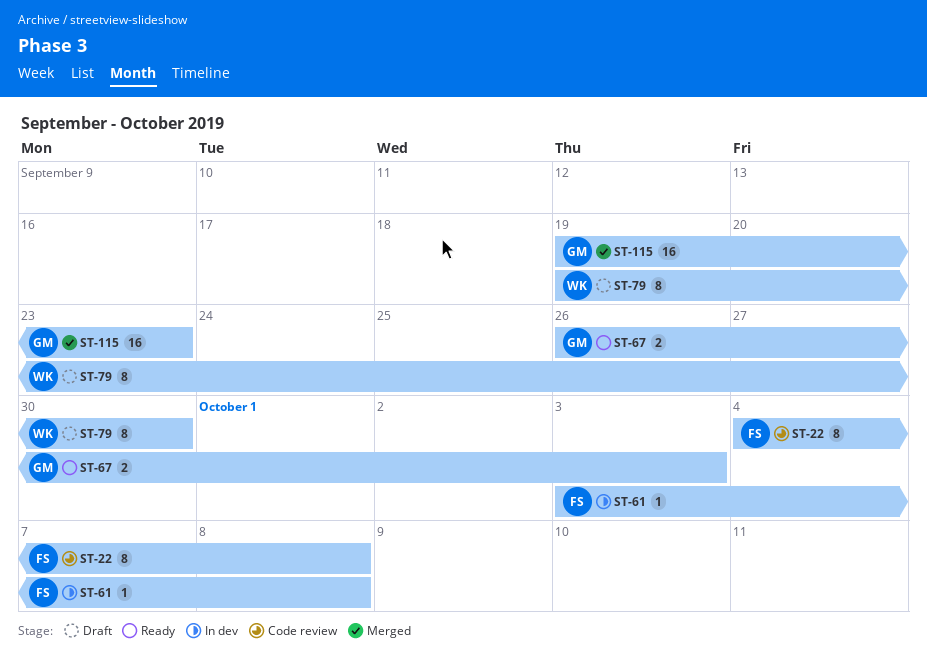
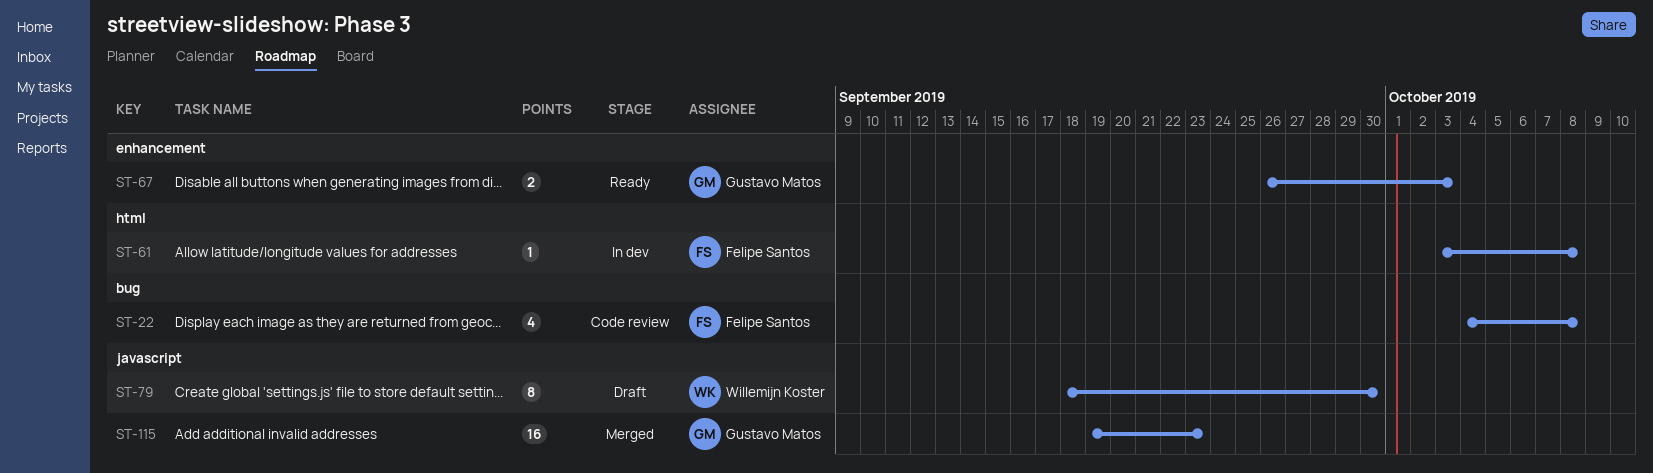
ST-22, estimate: 8 -> 4
ST-79, start: Sep 19 -> Sep 18

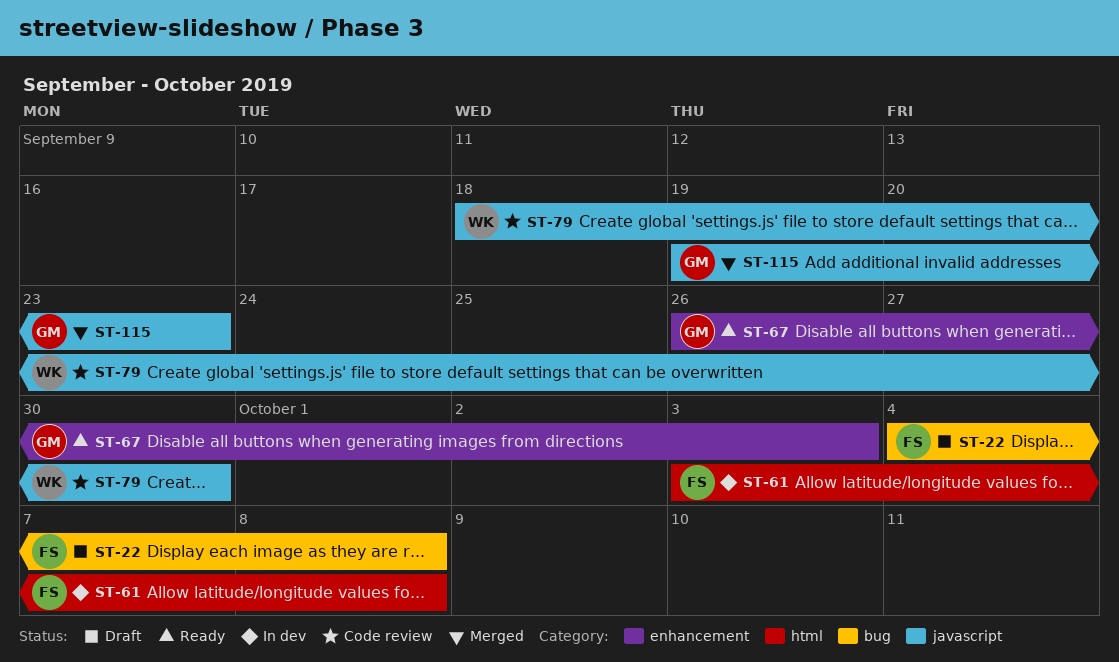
ST-22, status: Code review -> Draft
ST-79, status: Draft -> Code review

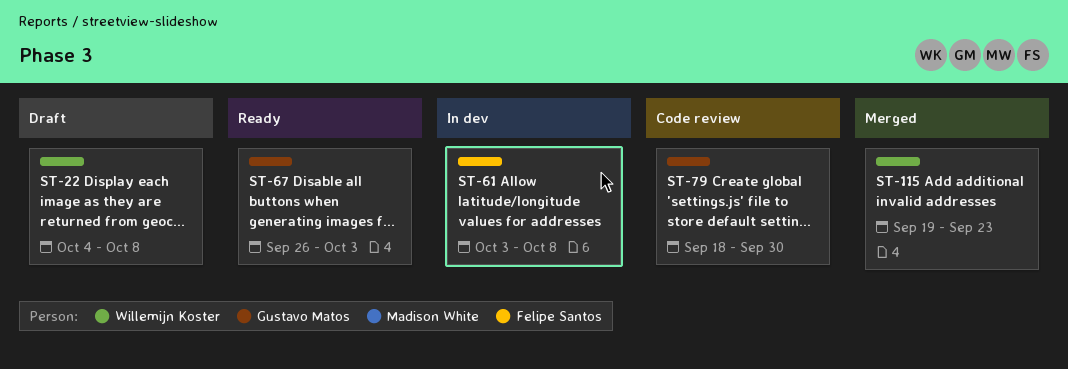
ST-22, owner: Felipe Santos -> Willemijn Koster
ST-79, owner: Willemijn Koster -> Gustavo Matos
ST-115, owner: Gustavo Matos -> Willemijn Koster

